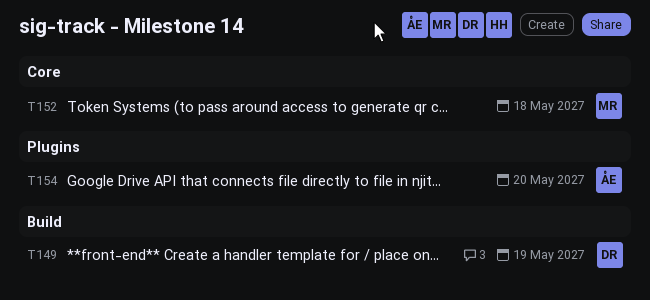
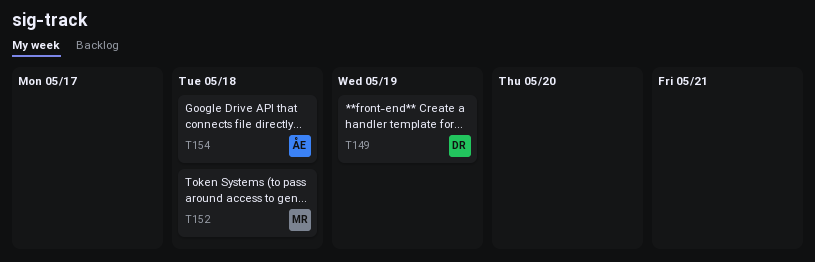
T154, due: May 20 -> May 18

